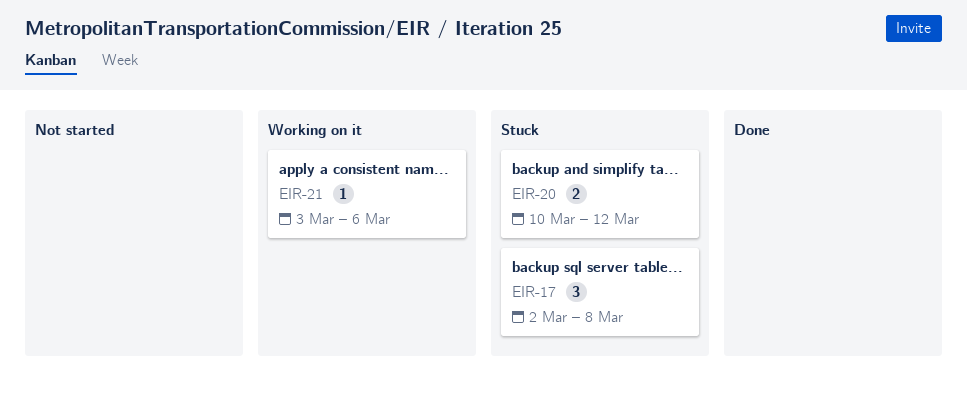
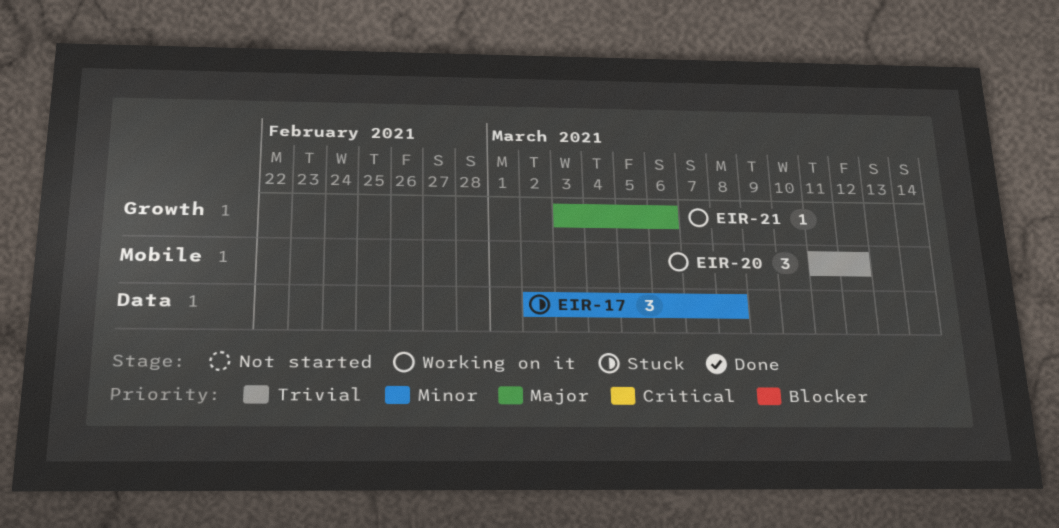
EIR-20, status: Stuck -> Working on it
EIR-20, estimate: 2 -> 3
EIR-20, start: Mar 10 -> Mar 11

